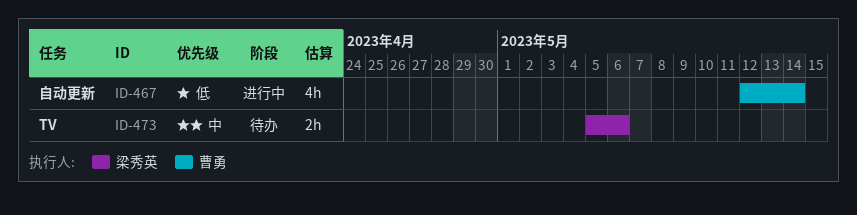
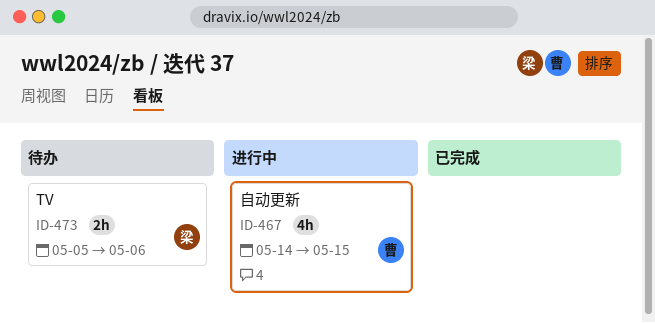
ID-467, start: May 12 -> May 14
ID-467, due: May 14 -> May 15

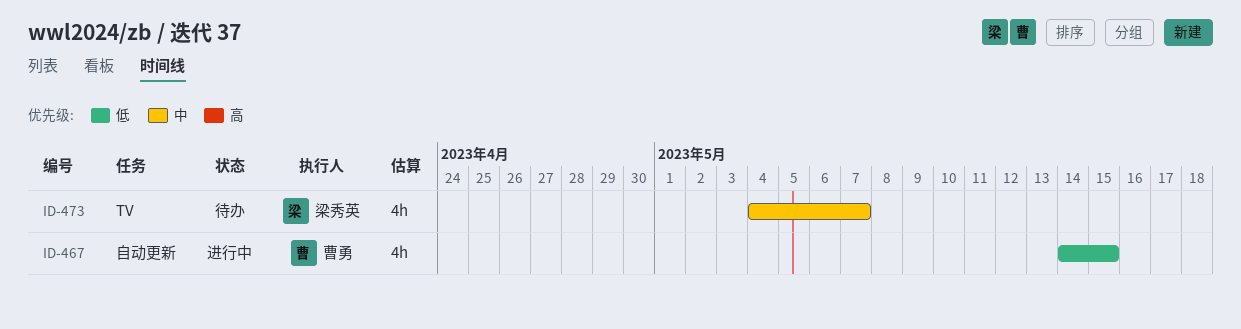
ID-473, estimate: 2h -> 4h
ID-473, start: May 5 -> May 4
ID-473, due: May 6 -> May 7

